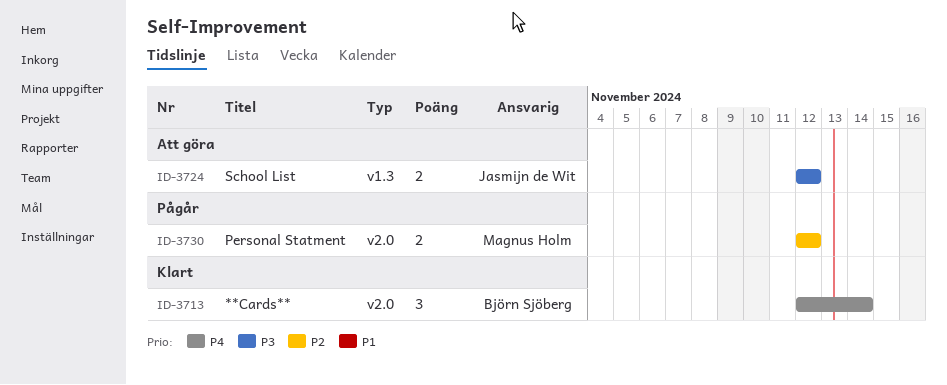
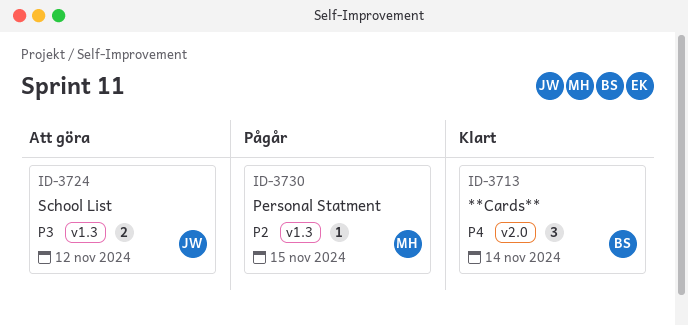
ID-3730, label: v2.0 -> v1.3
ID-3730, estimate: 2 -> 1
ID-3730, due: Nov 12 -> Nov 15

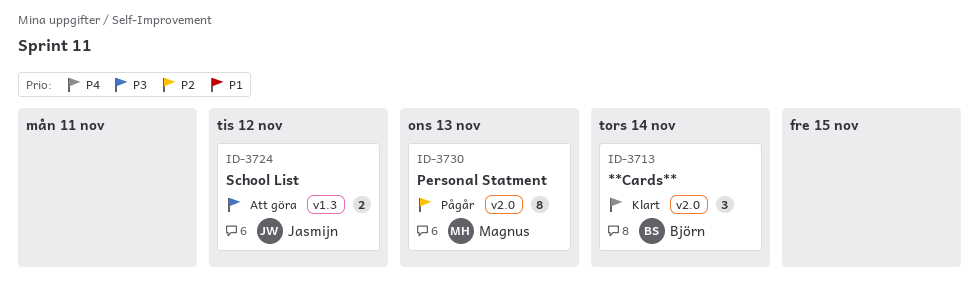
ID-3730, label: v1.3 -> v2.0
ID-3730, estimate: 1 -> 8
ID-3730, due: Nov 15 -> Nov 13

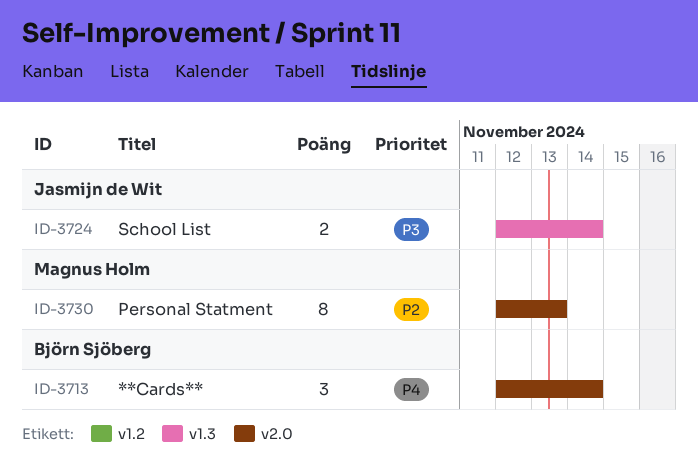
ID-3724, due: Nov 12 -> Nov 14

